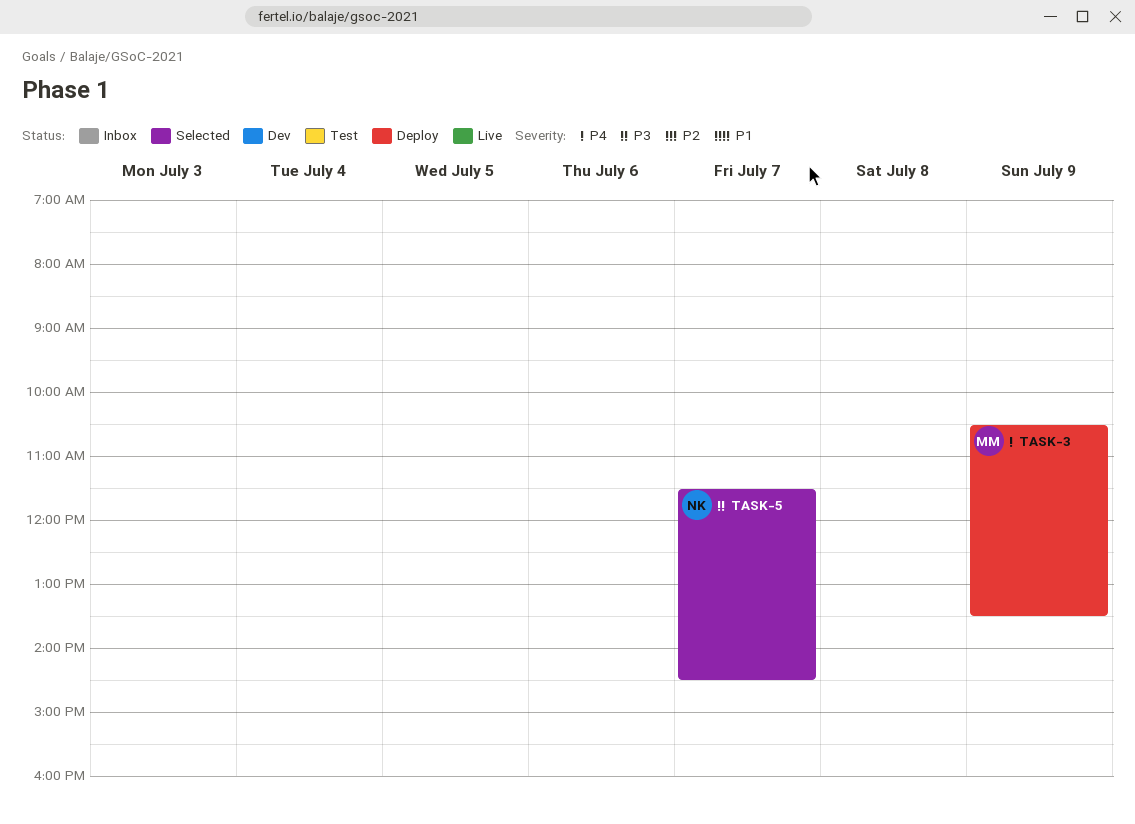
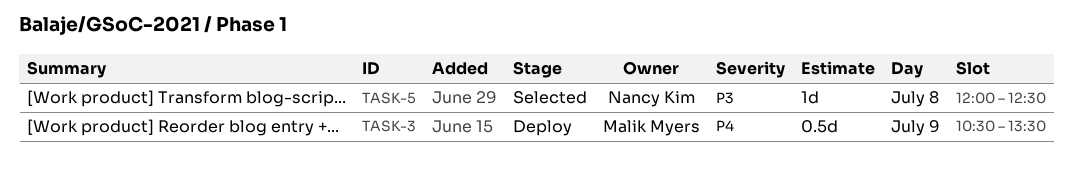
TASK-5, day: Jul 7 -> Jul 8
TASK-5, begins: 11:30 -> 12:00
TASK-5, ends: 14:30 -> 12:30

